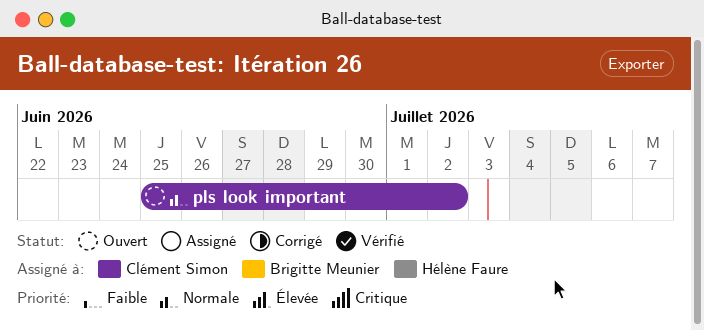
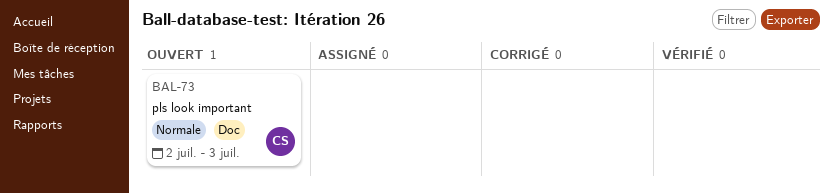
pls look important, start: Jun 25 -> Jul 2
pls look important, due: Jul 2 -> Jul 3

